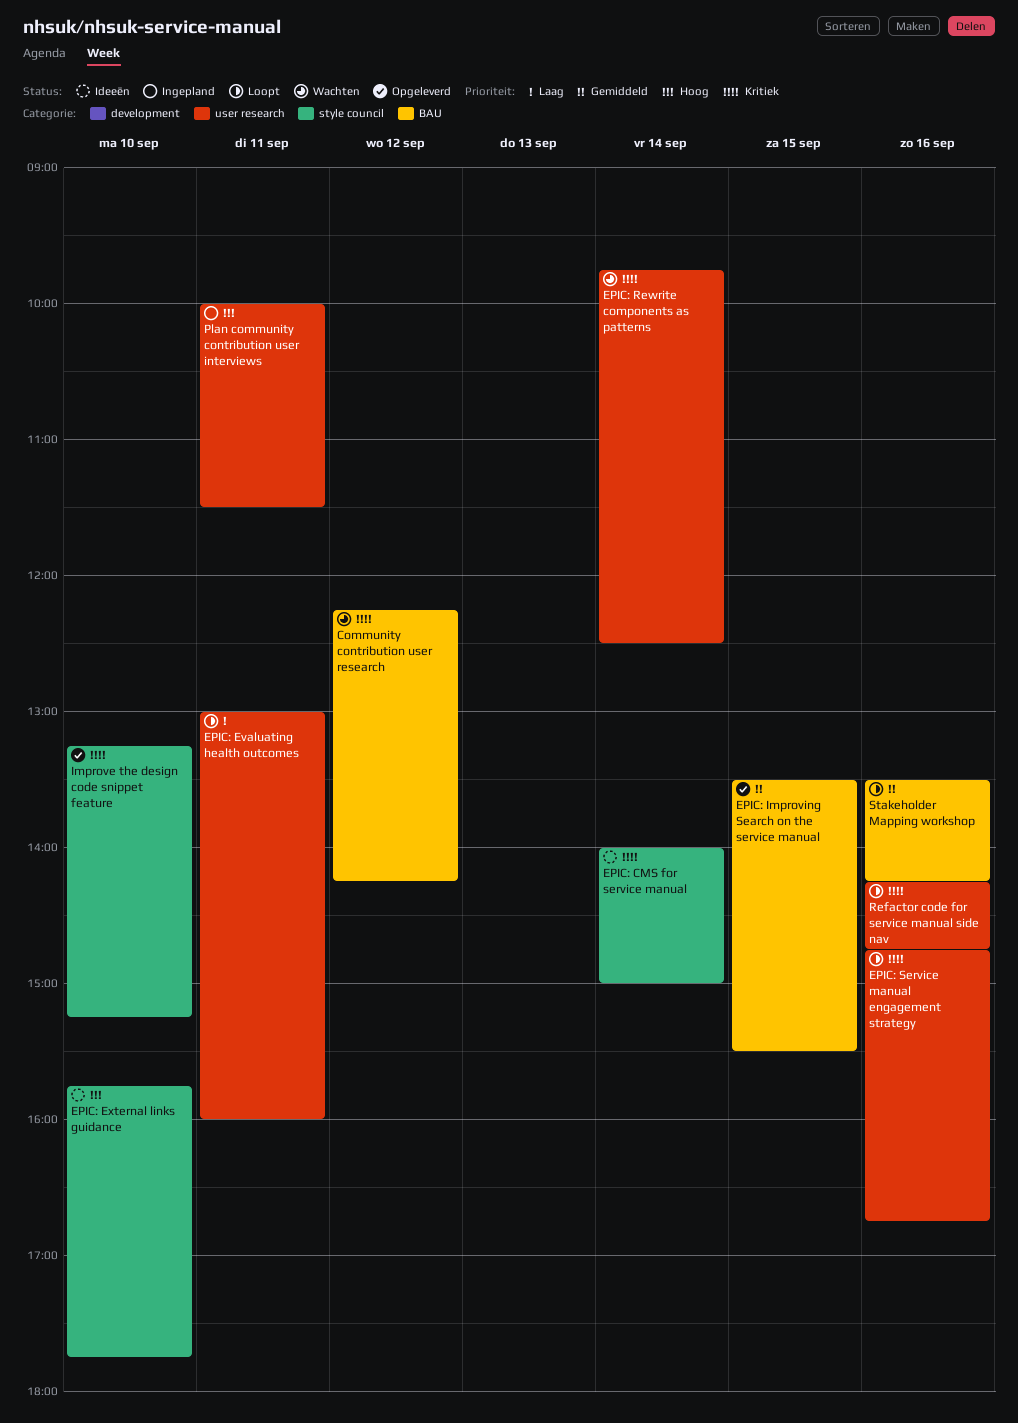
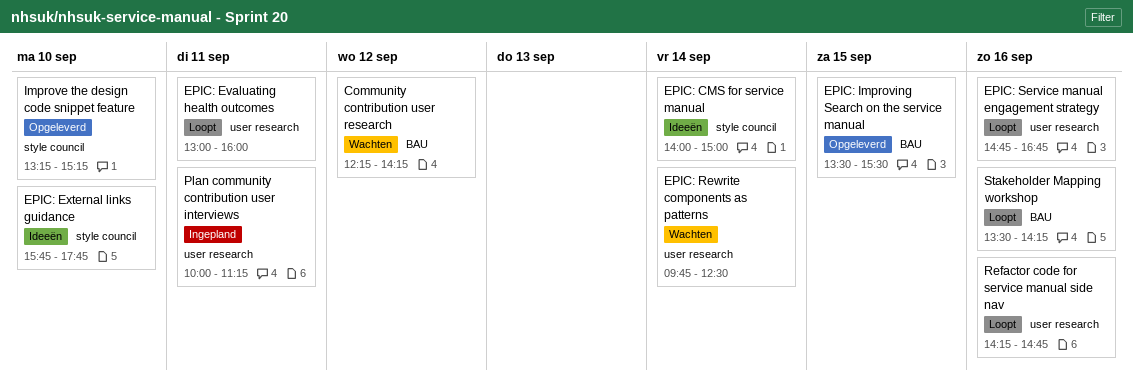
Plan community contribution user interviews, ends: 11:30 -> 11:15

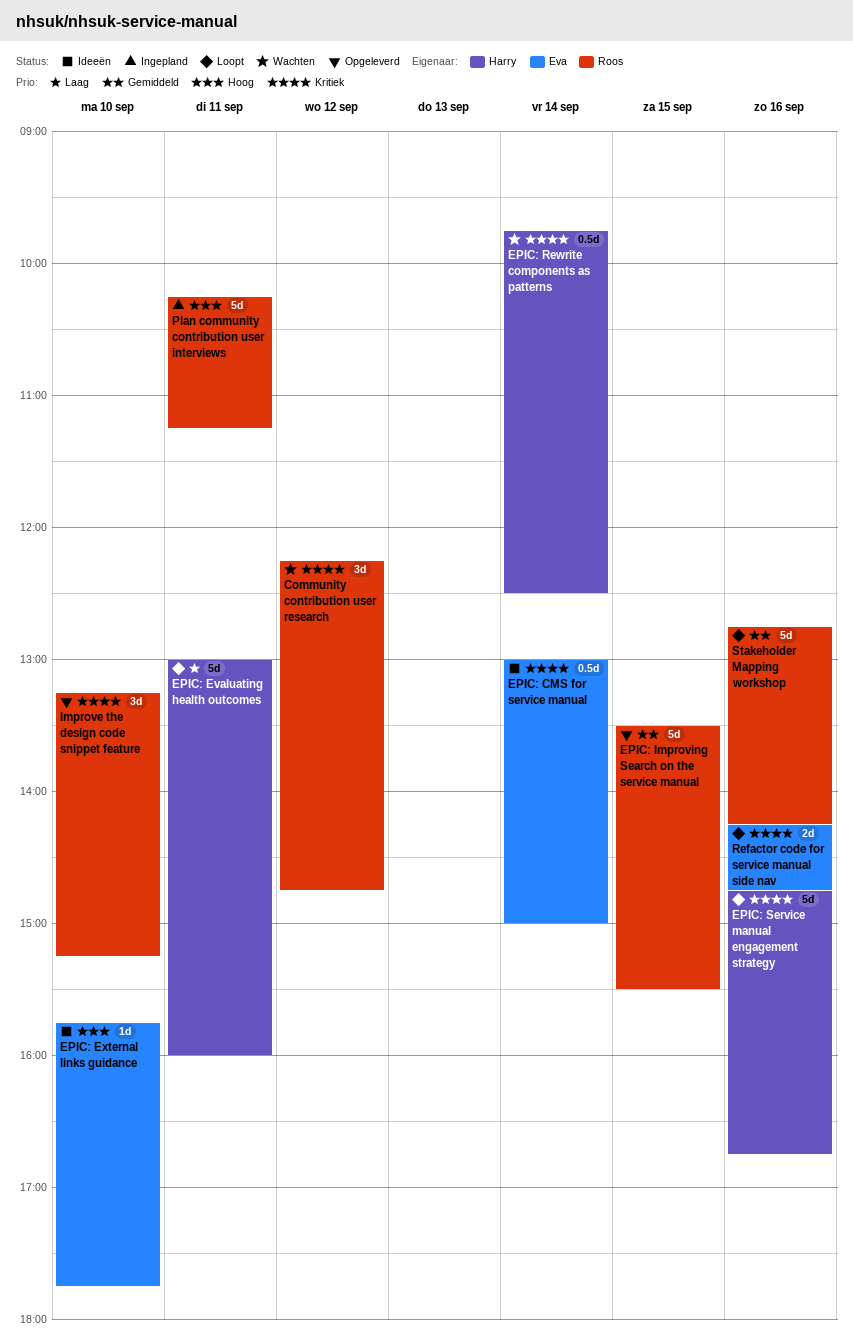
Community contribution user research, ends: 14:15 -> 14:45
EPIC: CMS for service manual, begins: 14:00 -> 13:00
Plan community contribution user interviews, begins: 10:00 -> 10:15
Stakeholder Mapping workshop, begins: 13:30 -> 12:45

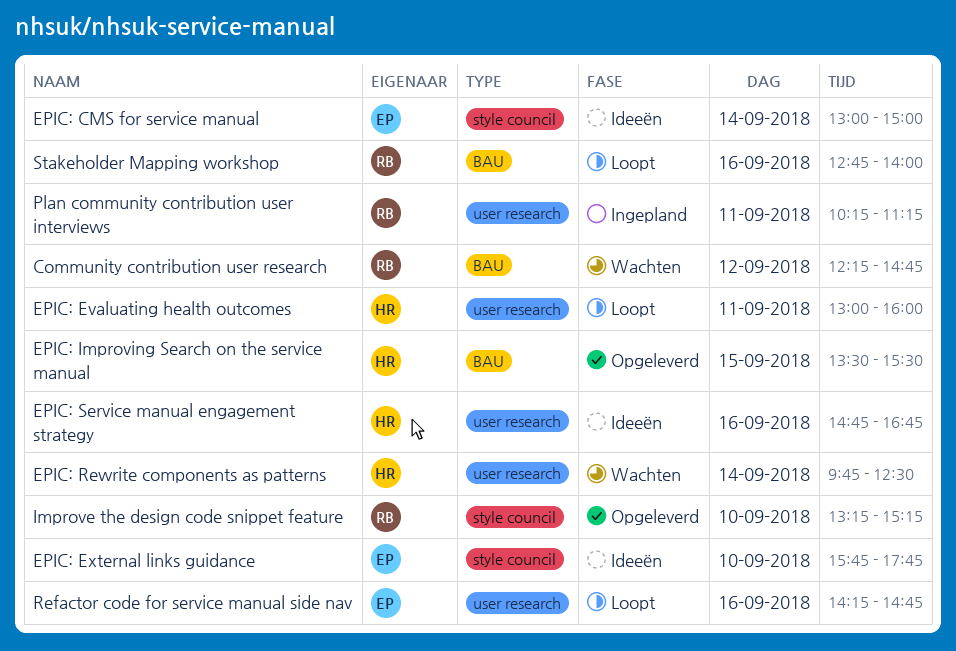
EPIC: Improving Search on the service manual, owner: Roos -> Harry
EPIC: Service manual engagement strategy, status: Loopt -> Ideeën
Stakeholder Mapping workshop, ends: 14:15 -> 14:00

